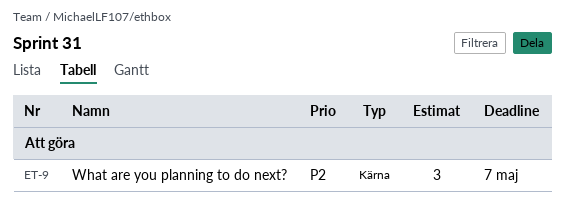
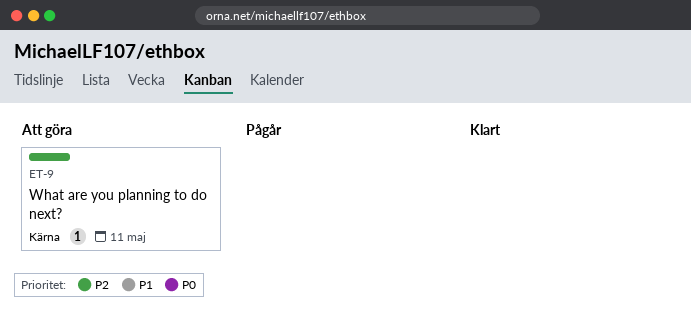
ET-9, estimate: 3 -> 1
ET-9, due: May 7 -> May 11

